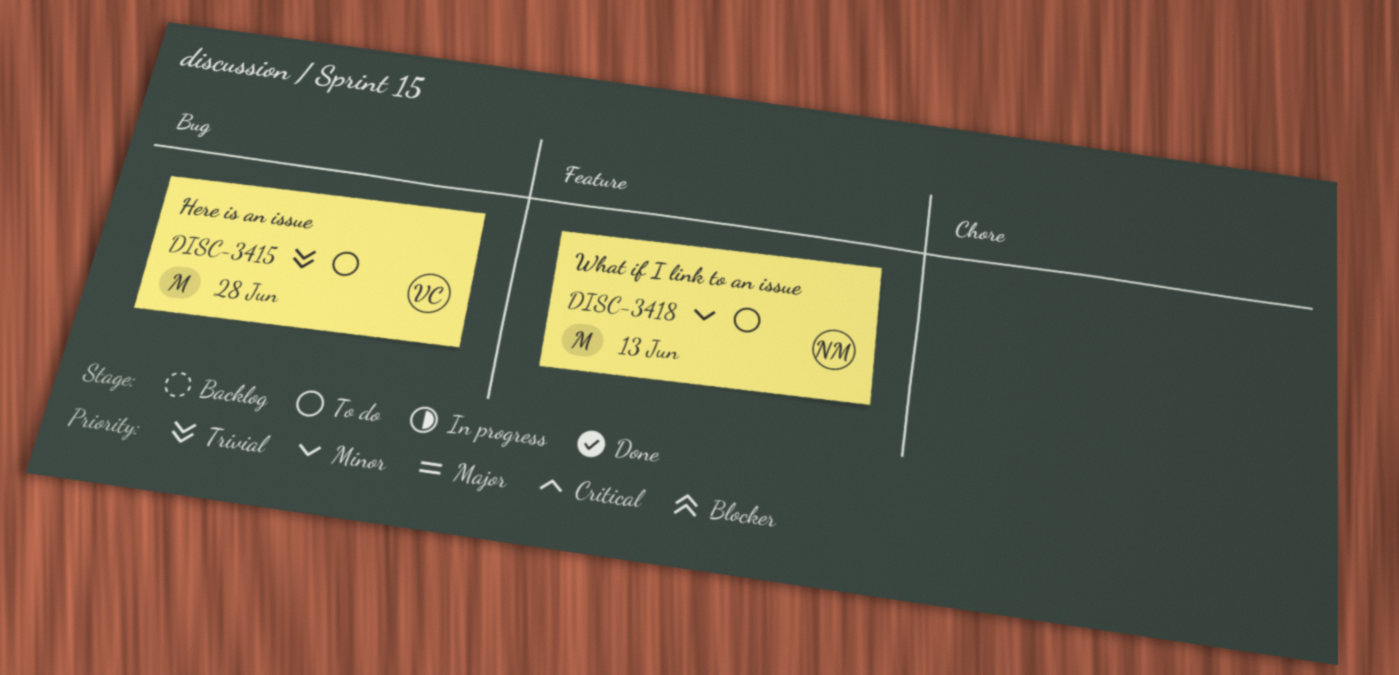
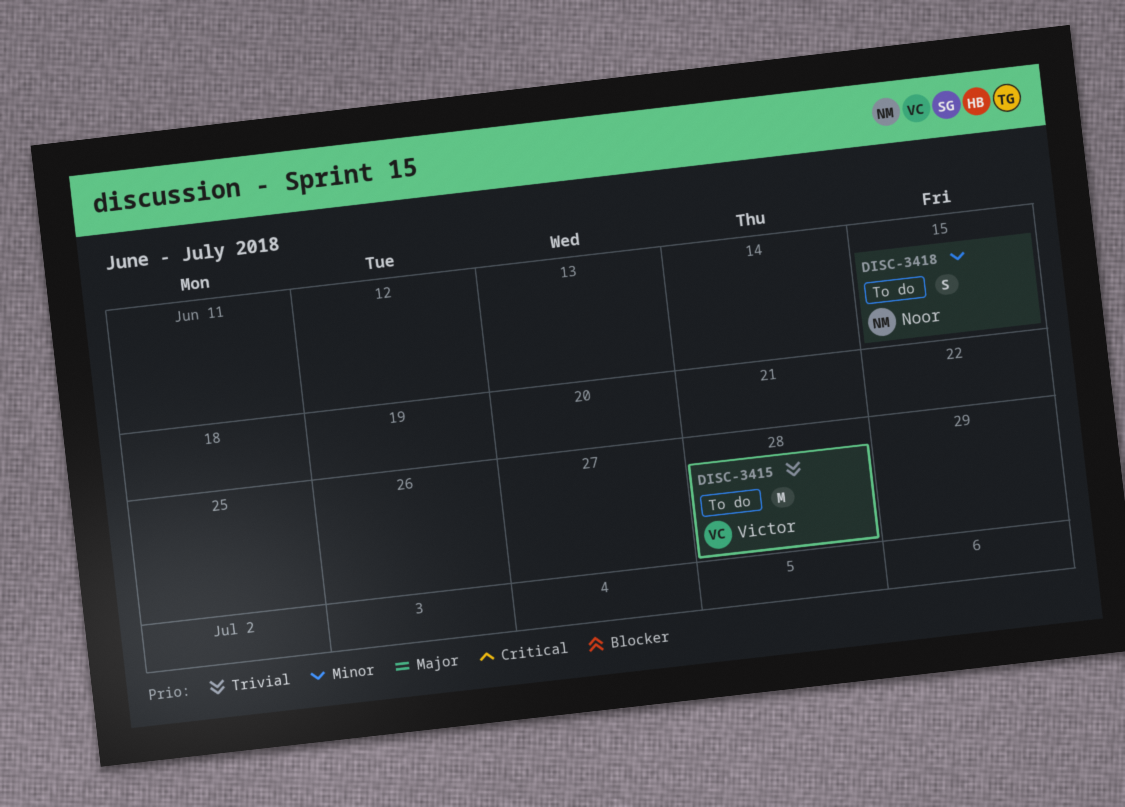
DISC-3418, estimate: M -> S
DISC-3418, due: Jun 13 -> Jun 15

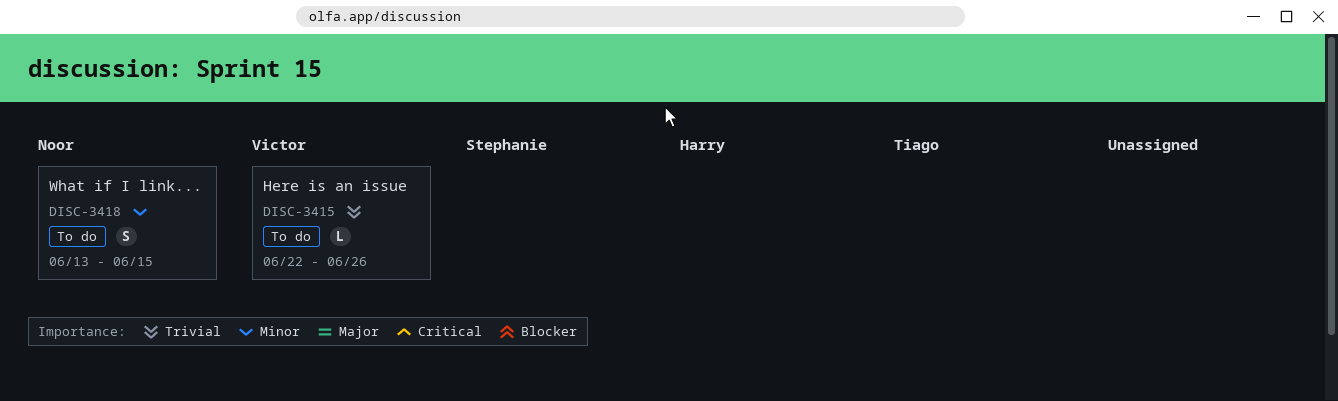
DISC-3415, estimate: M -> L
DISC-3415, due: Jun 28 -> Jun 26

